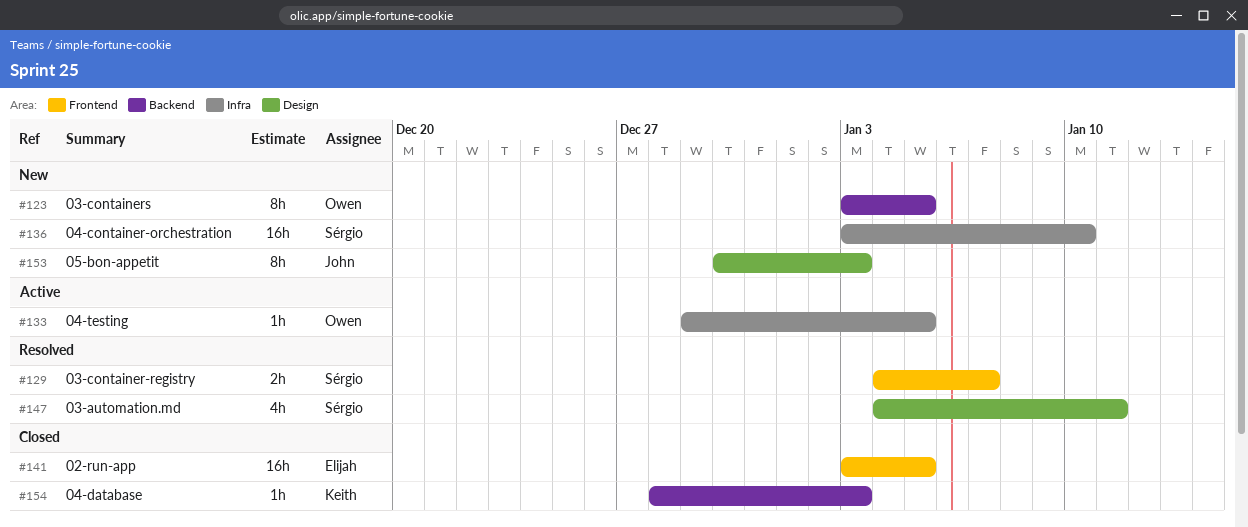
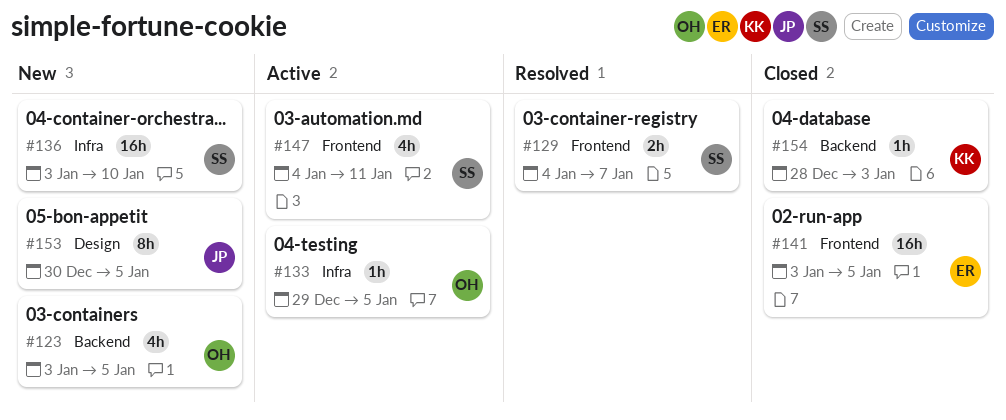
#123, estimate: 8h -> 4h
#147, status: Resolved -> Active
#147, label: Design -> Frontend
#153, due: Jan 3 -> Jan 5

